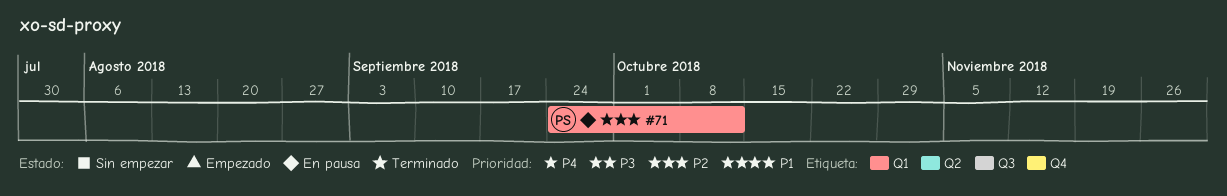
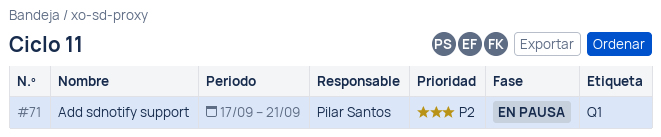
#71, start: Sep 24 -> Sep 17
#71, due: Oct 12 -> Sep 21

